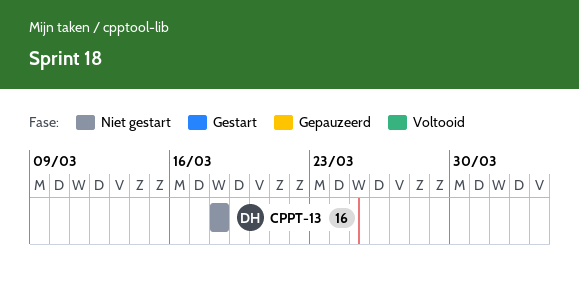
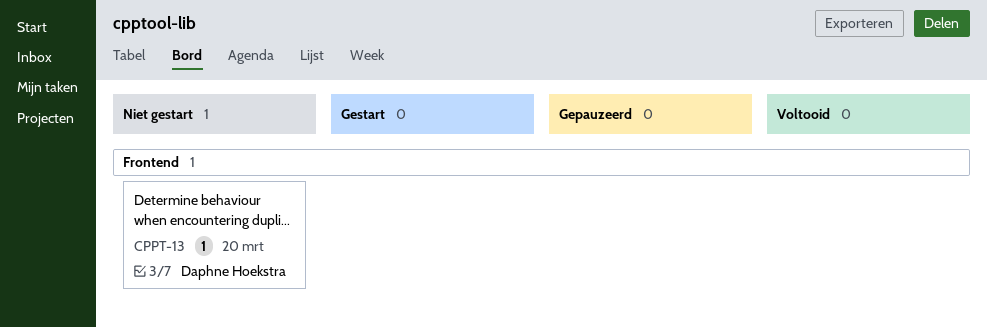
CPPT-13, estimate: 16 -> 1
CPPT-13, due: Mar 18 -> Mar 20

